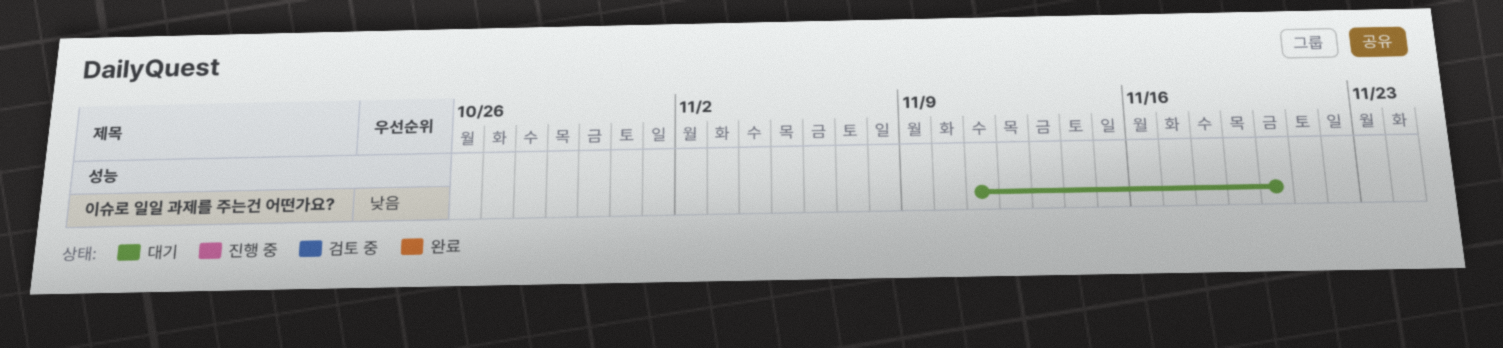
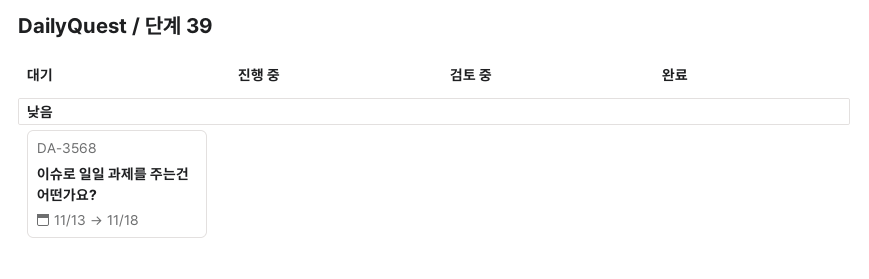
이슈로 일일 과제를 주는건 어떤가요?, start: Nov 11 -> Nov 13
이슈로 일일 과제를 주는건 어떤가요?, due: Nov 20 -> Nov 18

